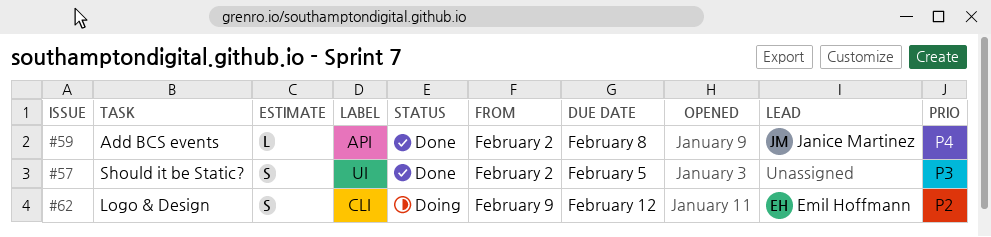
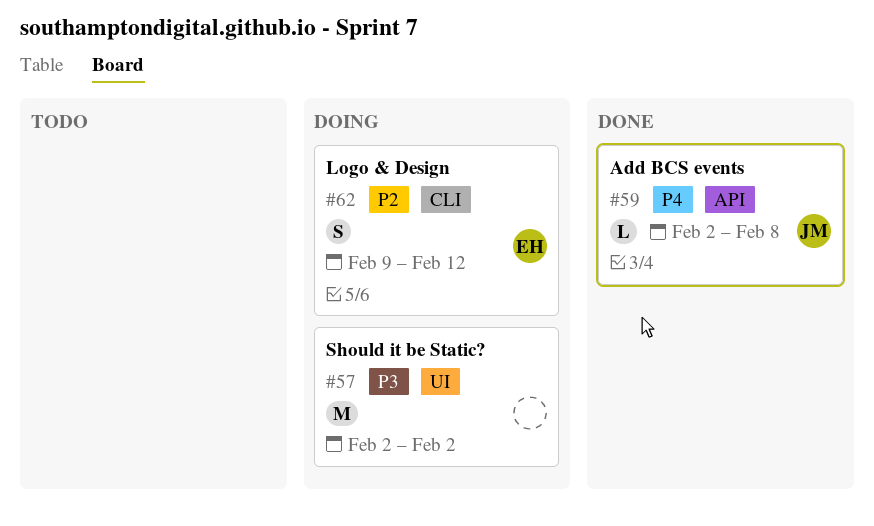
#57, status: Done -> Doing
#57, estimate: S -> M
#57, due: Feb 5 -> Feb 2

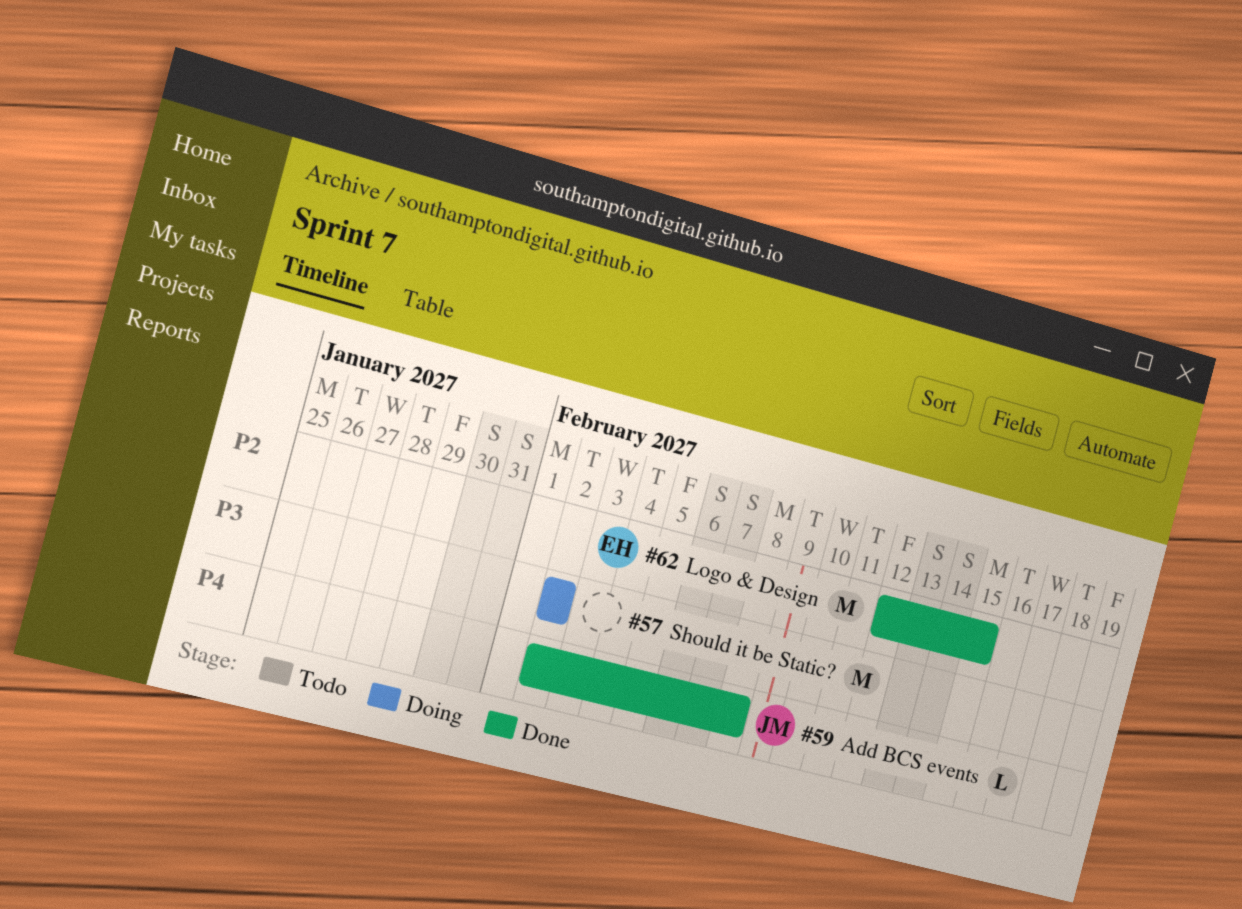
#62, status: Doing -> Done
#62, estimate: S -> M
#62, start: Feb 9 -> Feb 12
#62, due: Feb 12 -> Feb 15

